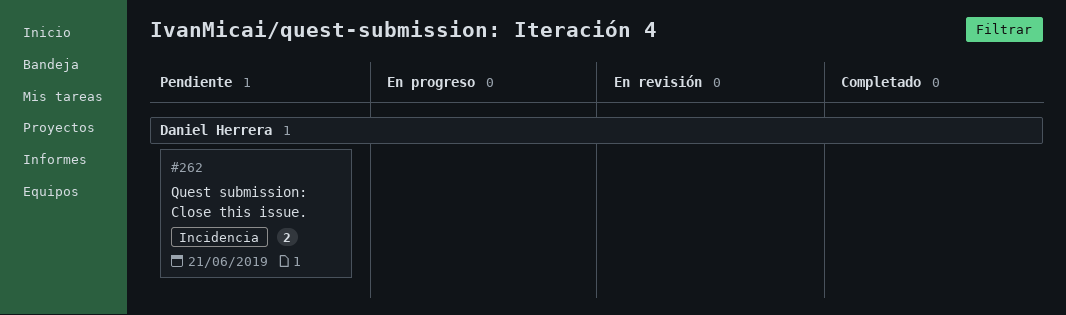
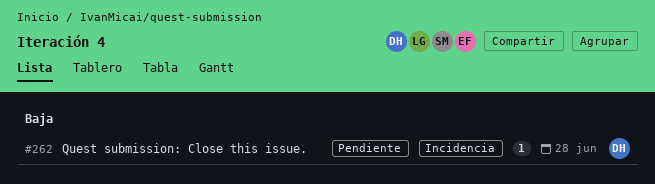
#262, estimate: 2 -> 1
#262, due: Jun 21 -> Jun 28

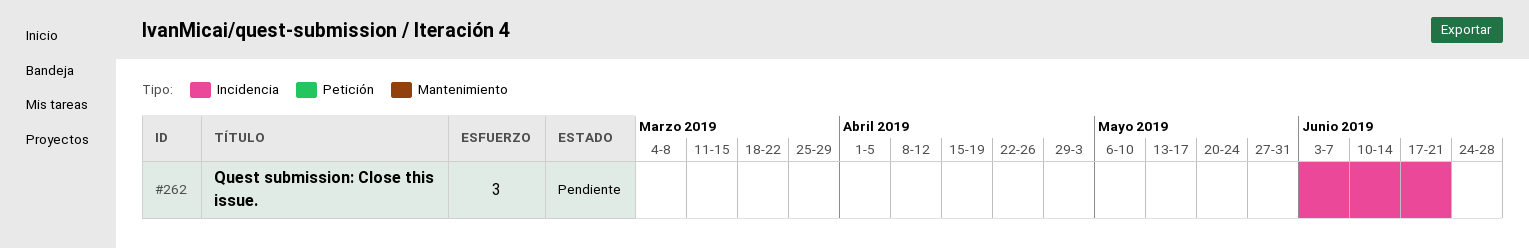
#262, estimate: 1 -> 3
#262, due: Jun 28 -> Jun 21

